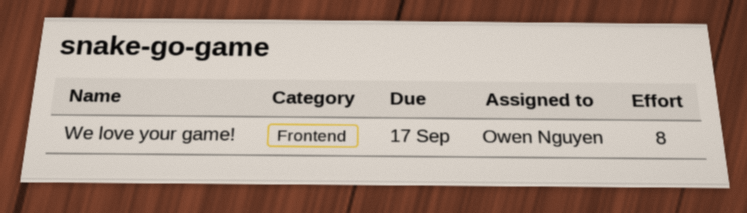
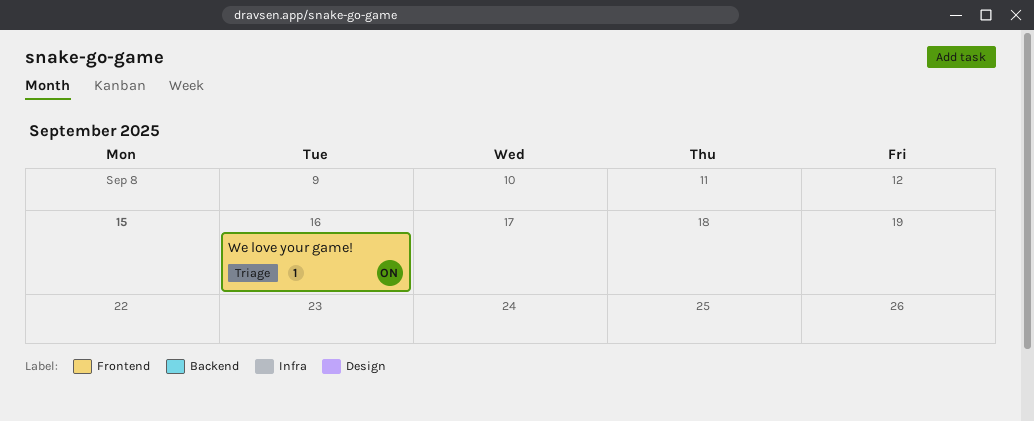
We love your game!, estimate: 8 -> 1
We love your game!, due: Sep 17 -> Sep 16

